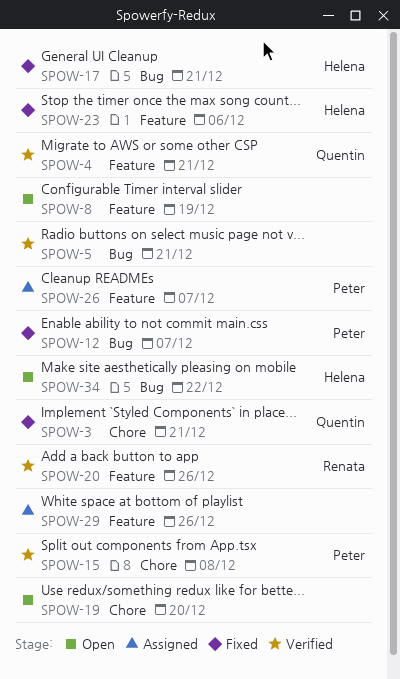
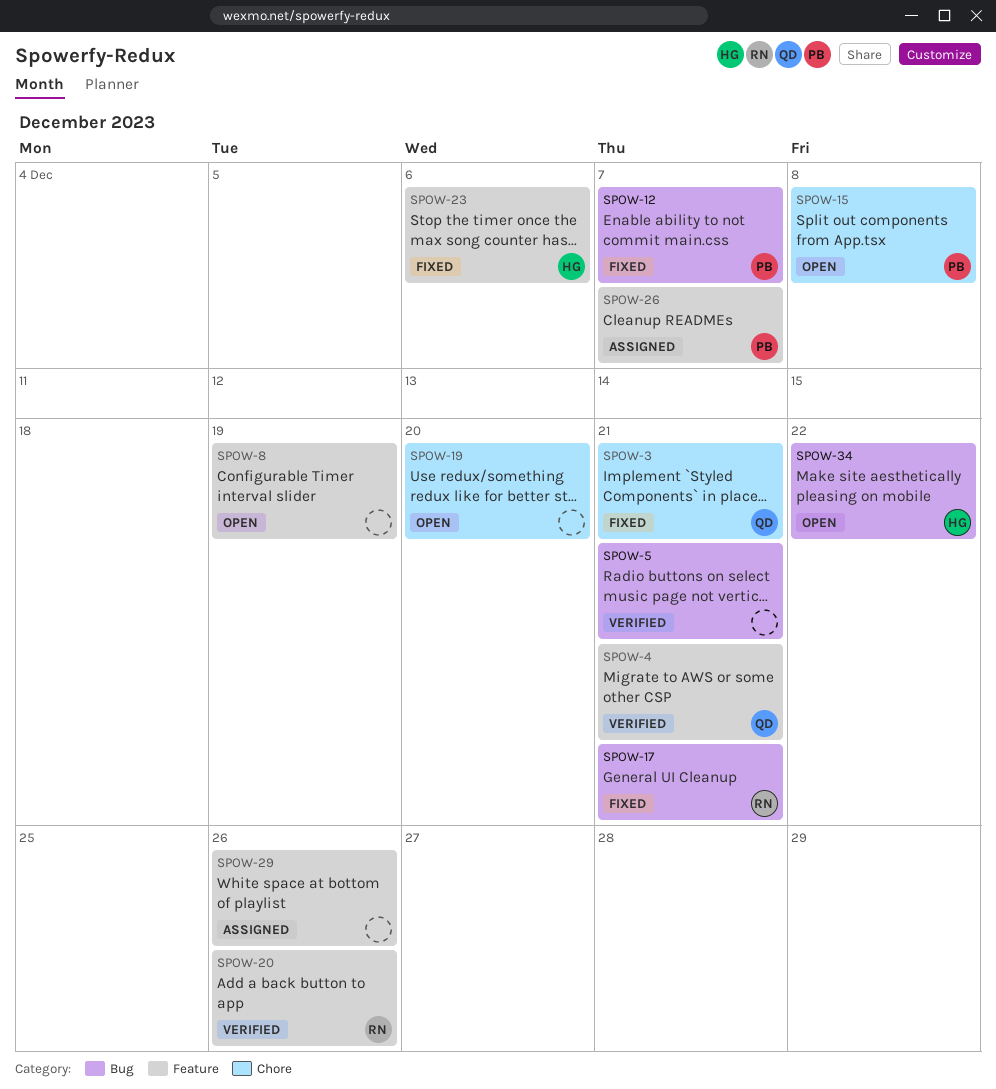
SPOW-15, status: Verified -> Open
SPOW-17, owner: Helena -> Renata

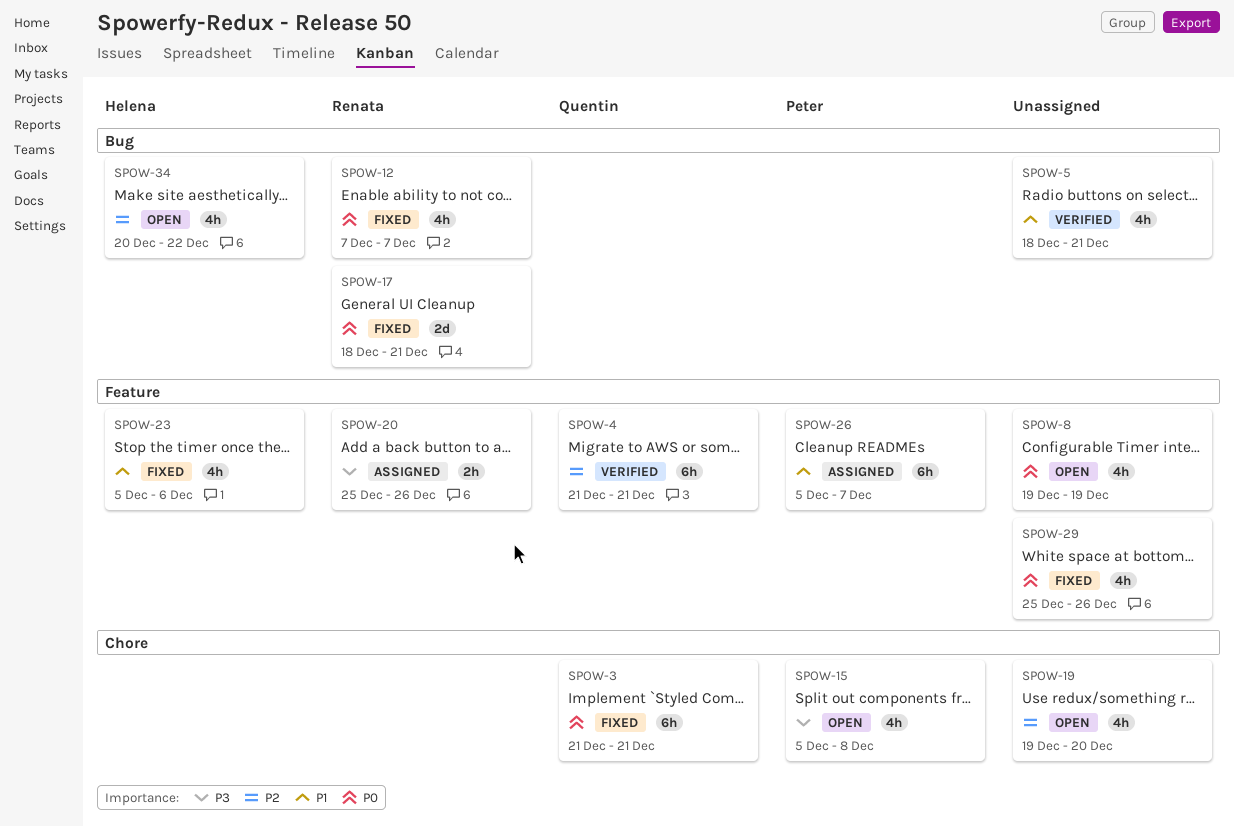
SPOW-12, owner: Peter -> Renata
SPOW-20, status: Verified -> Assigned
SPOW-29, status: Assigned -> Fixed

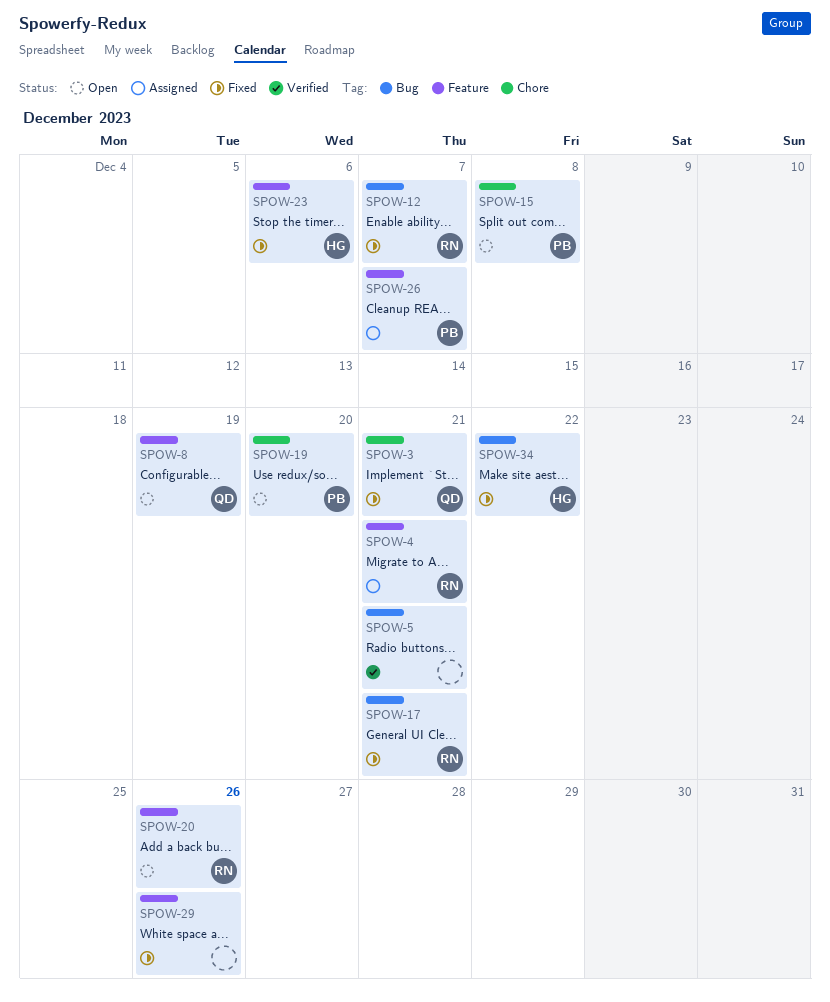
SPOW-4, status: Verified -> Assigned
SPOW-4, owner: Quentin -> Renata
SPOW-8, owner: none -> Quentin
SPOW-19, owner: none -> Peter
SPOW-20, status: Assigned -> Open
SPOW-34, status: Open -> Fixed

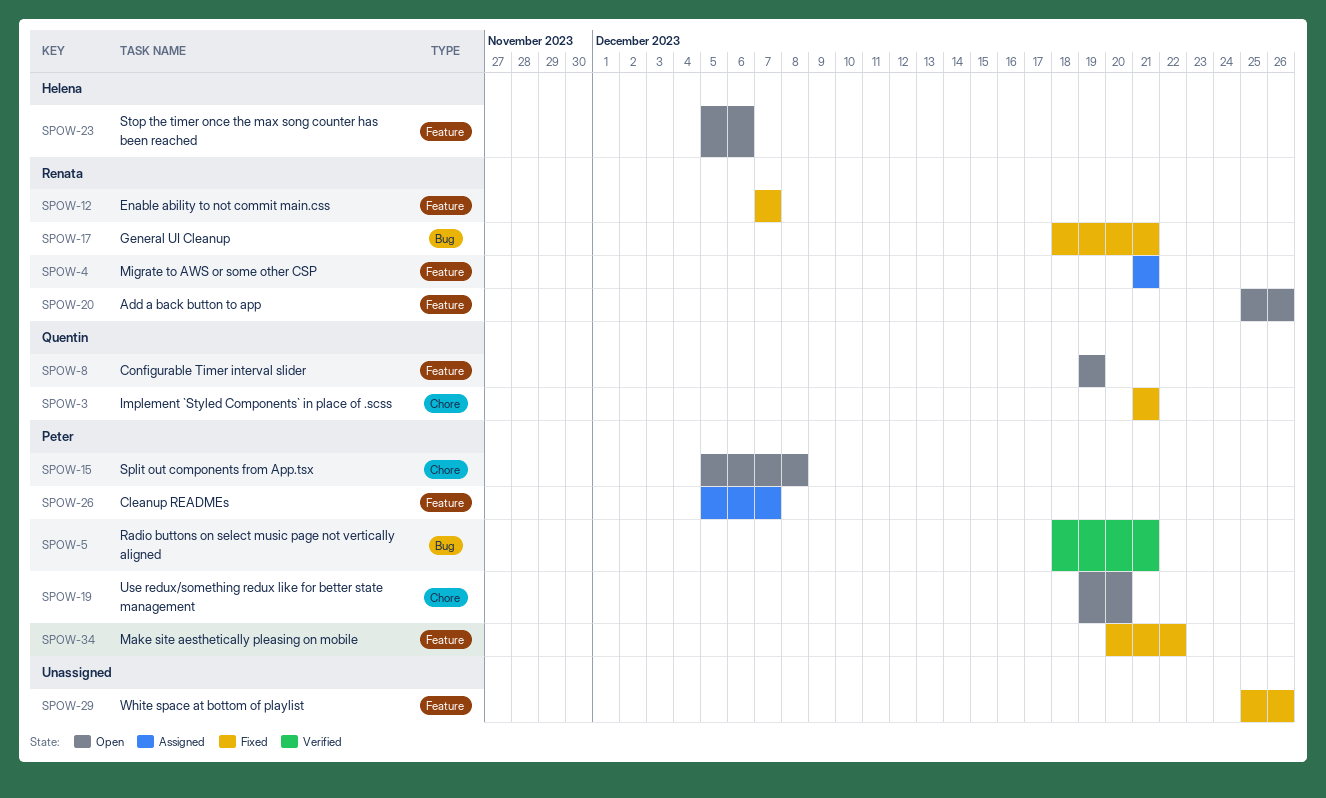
SPOW-5, owner: none -> Peter
SPOW-12, label: Bug -> Feature
SPOW-23, status: Fixed -> Open
SPOW-34, owner: Helena -> Peter
SPOW-34, label: Bug -> Feature

